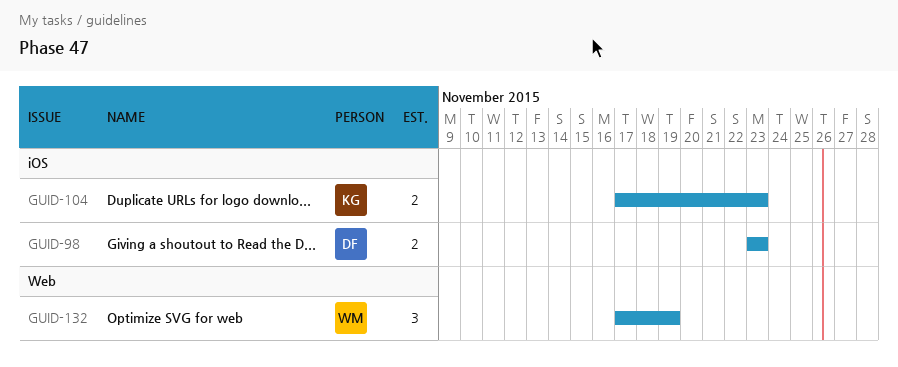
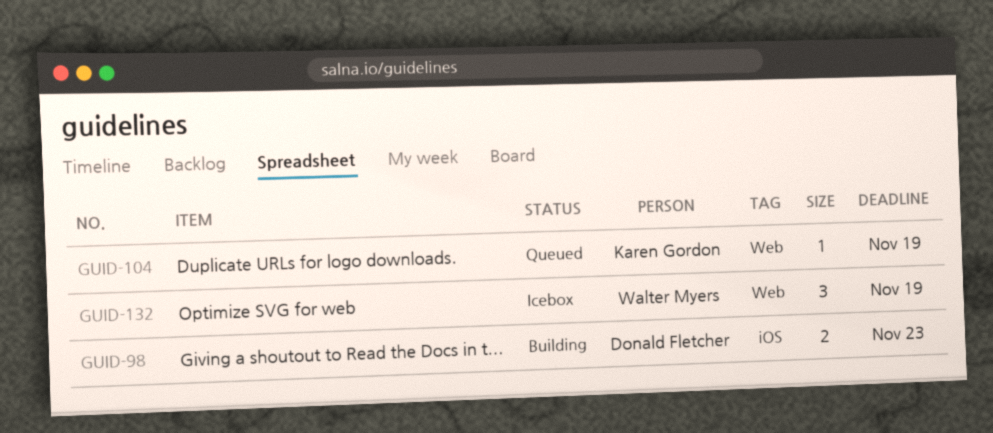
GUID-104, label: iOS -> Web
GUID-104, estimate: 2 -> 1
GUID-104, due: Nov 23 -> Nov 19

